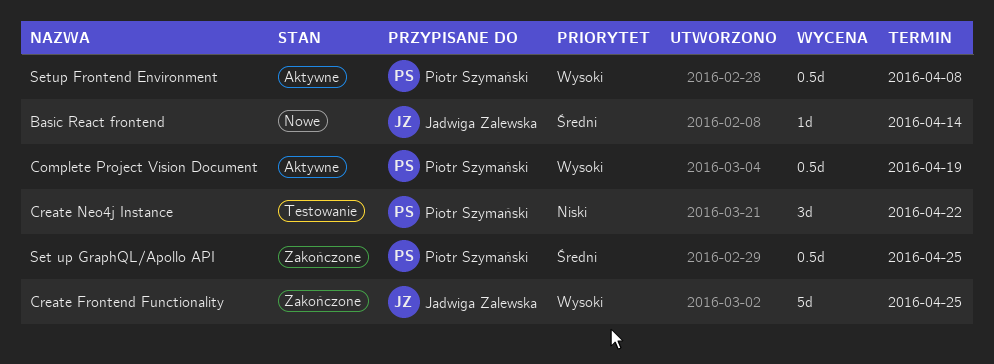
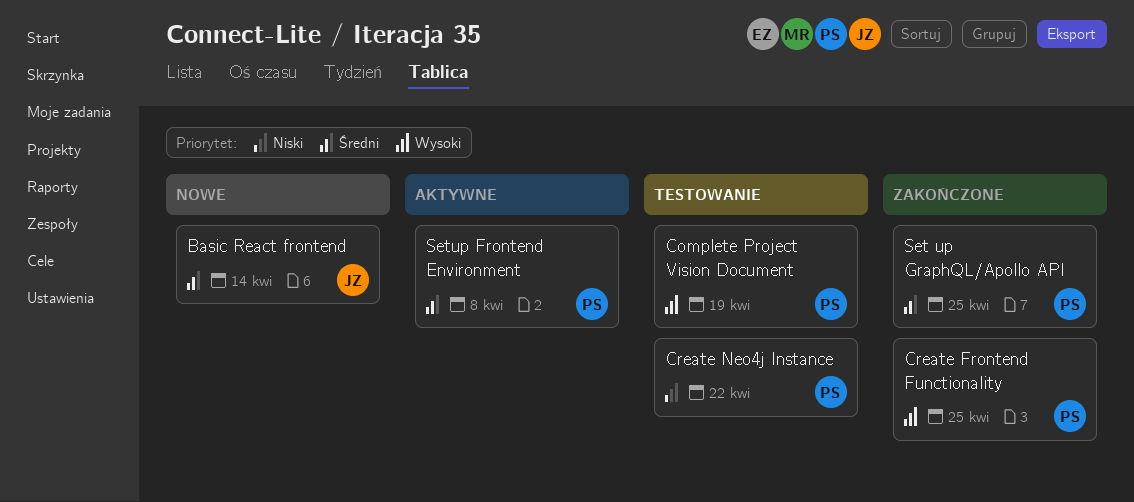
Complete Project Vision Document, status: Aktywne -> Testowanie
Create Frontend Functionality, owner: Jadwiga Zalewska -> Piotr Szymański
Setup Frontend Environment, priority: Wysoki -> Średni

